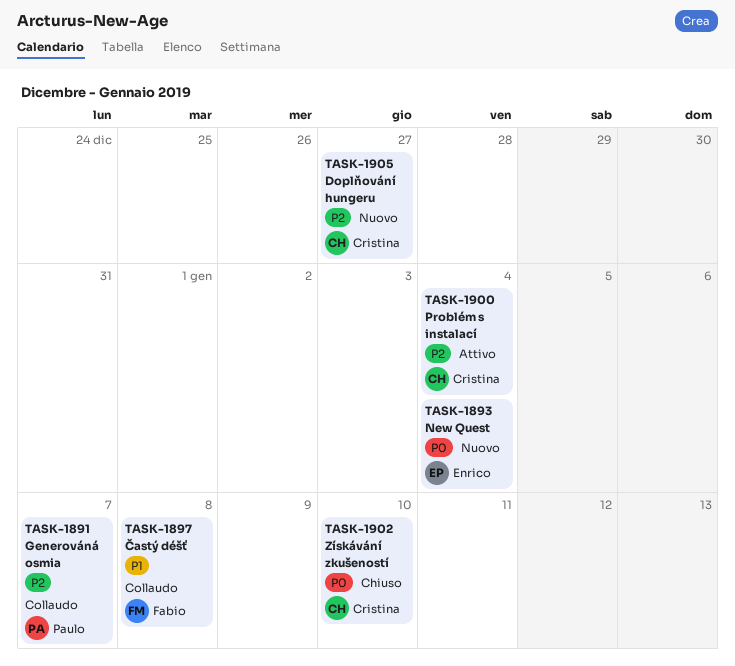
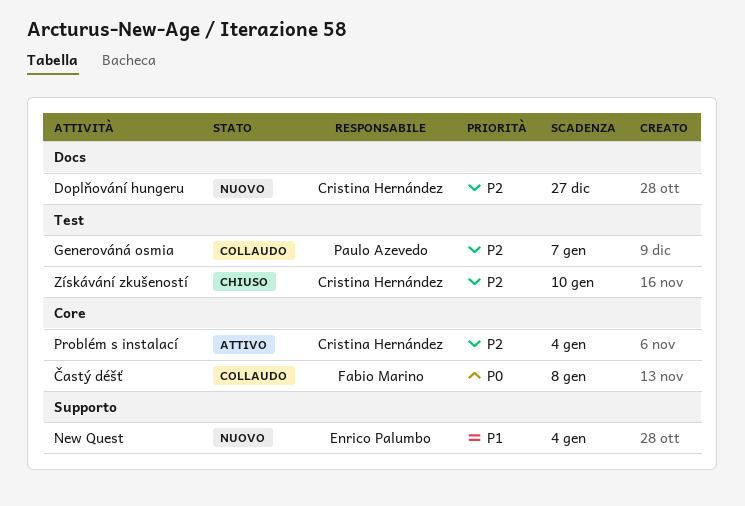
New Quest, priority: P0 -> P1
Získávání zkušeností, priority: P0 -> P2
Častý déšť, priority: P1 -> P0

